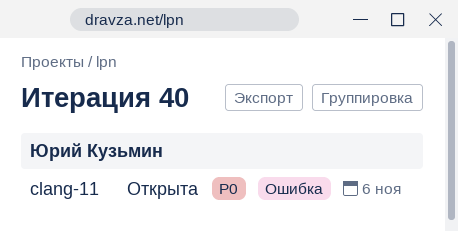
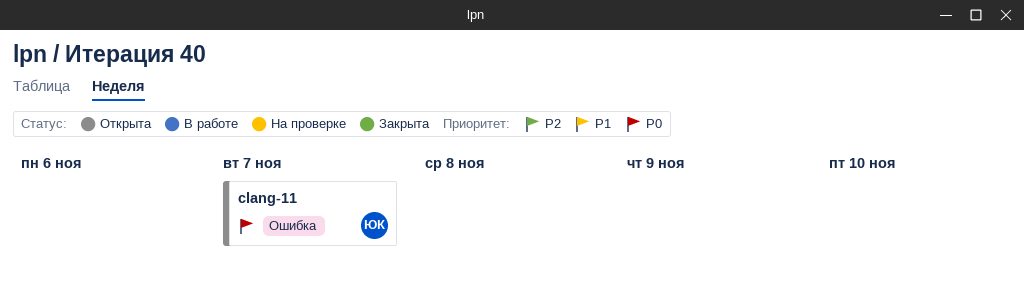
clang-11, due: Nov 6 -> Nov 7

